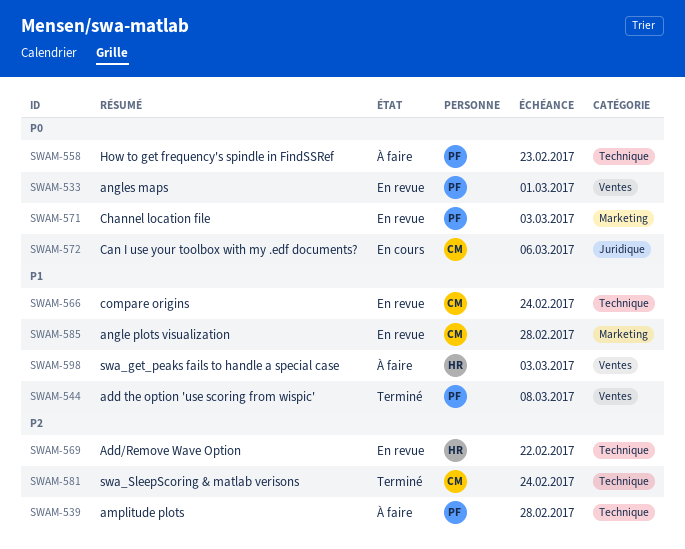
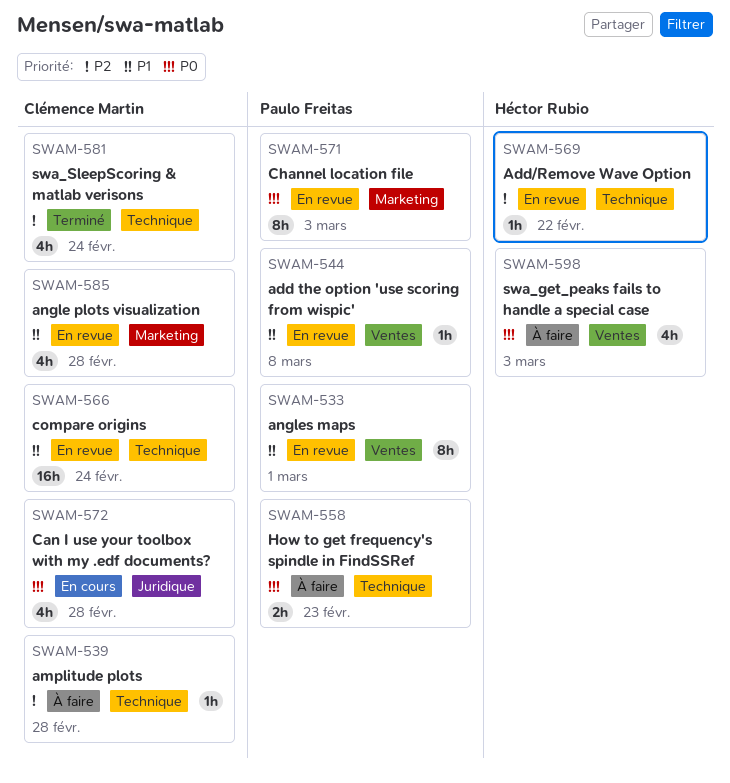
SWAM-533, priority: P0 -> P1
SWAM-539, owner: Paulo Freitas -> Clémence Martin
SWAM-544, status: Terminé -> En revue
SWAM-572, due: Mar 6 -> Feb 28
SWAM-598, priority: P1 -> P0

